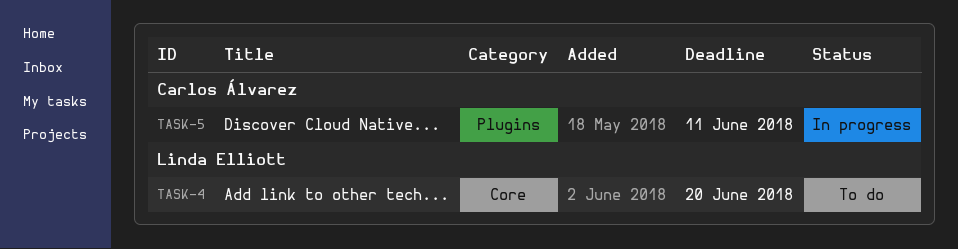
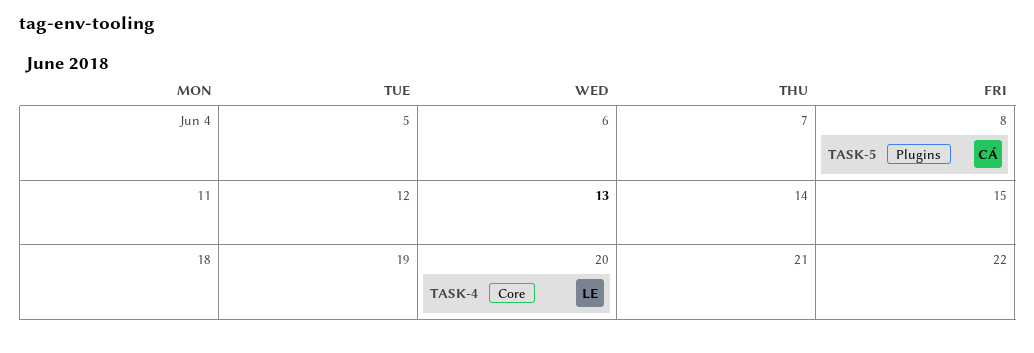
TASK-5, due: Jun 11 -> Jun 8

